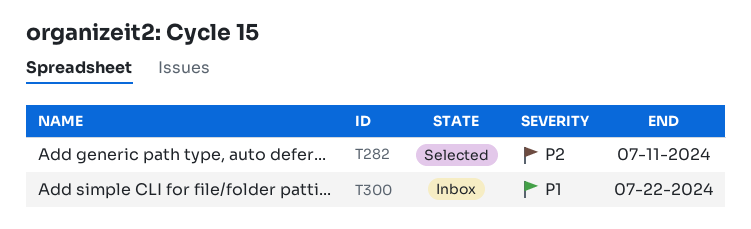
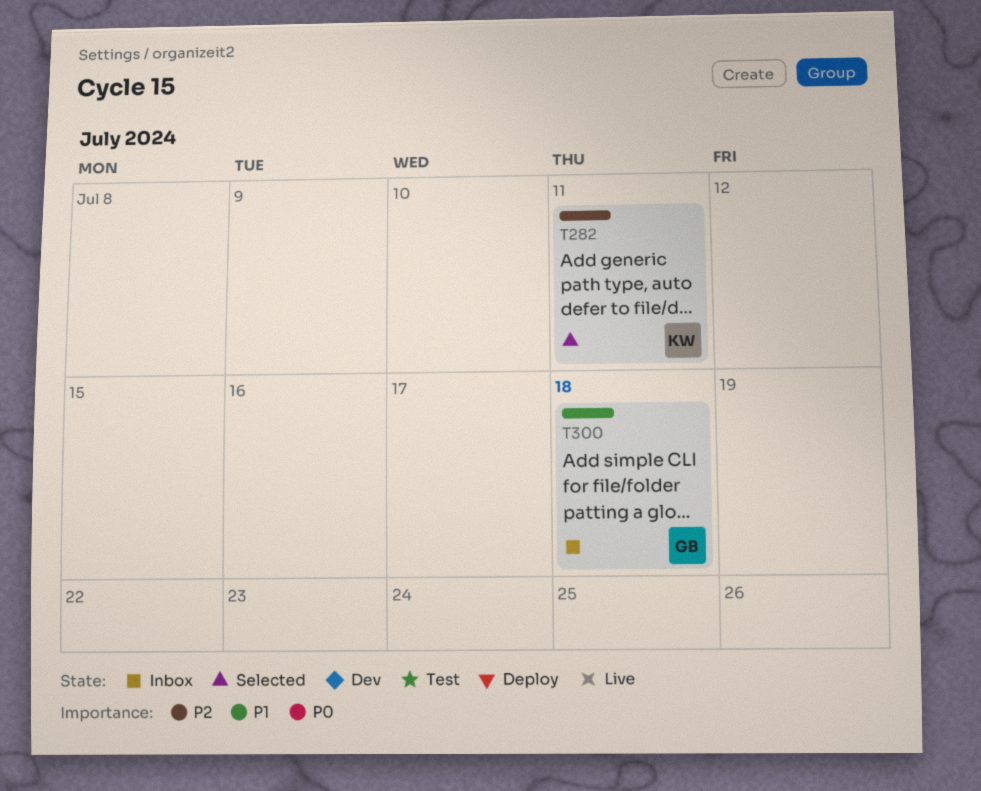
T300, due: Jul 22 -> Jul 18

